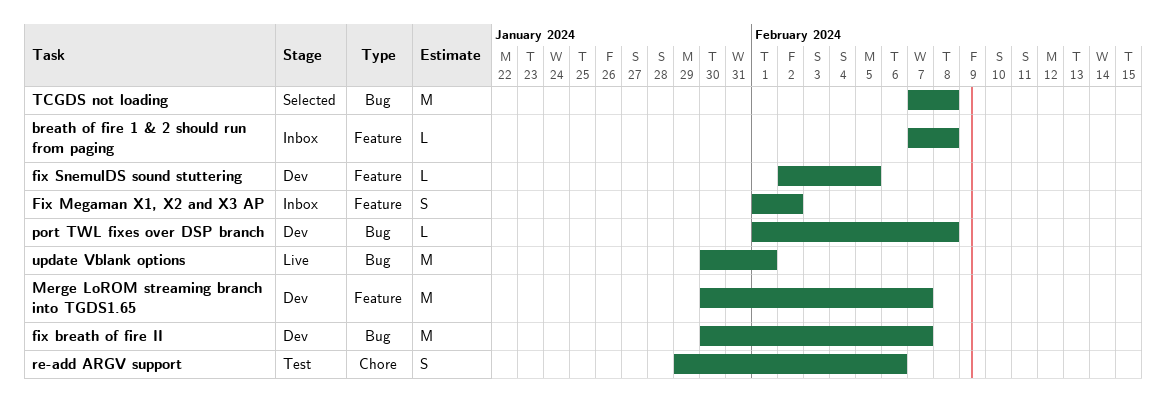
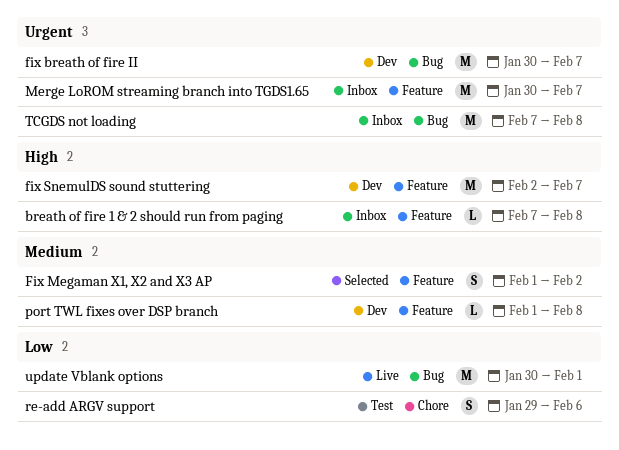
Fix Megaman X1, X2 and X3 AP, status: Inbox -> Selected
fix SnemulDS sound stuttering, estimate: L -> M
fix SnemulDS sound stuttering, due: Feb 5 -> Feb 7
Merge LoROM streaming branch into TGDS1.65, status: Dev -> Inbox
port TWL fixes over DSP branch, label: Bug -> Feature
TCGDS not loading, status: Selected -> Inbox

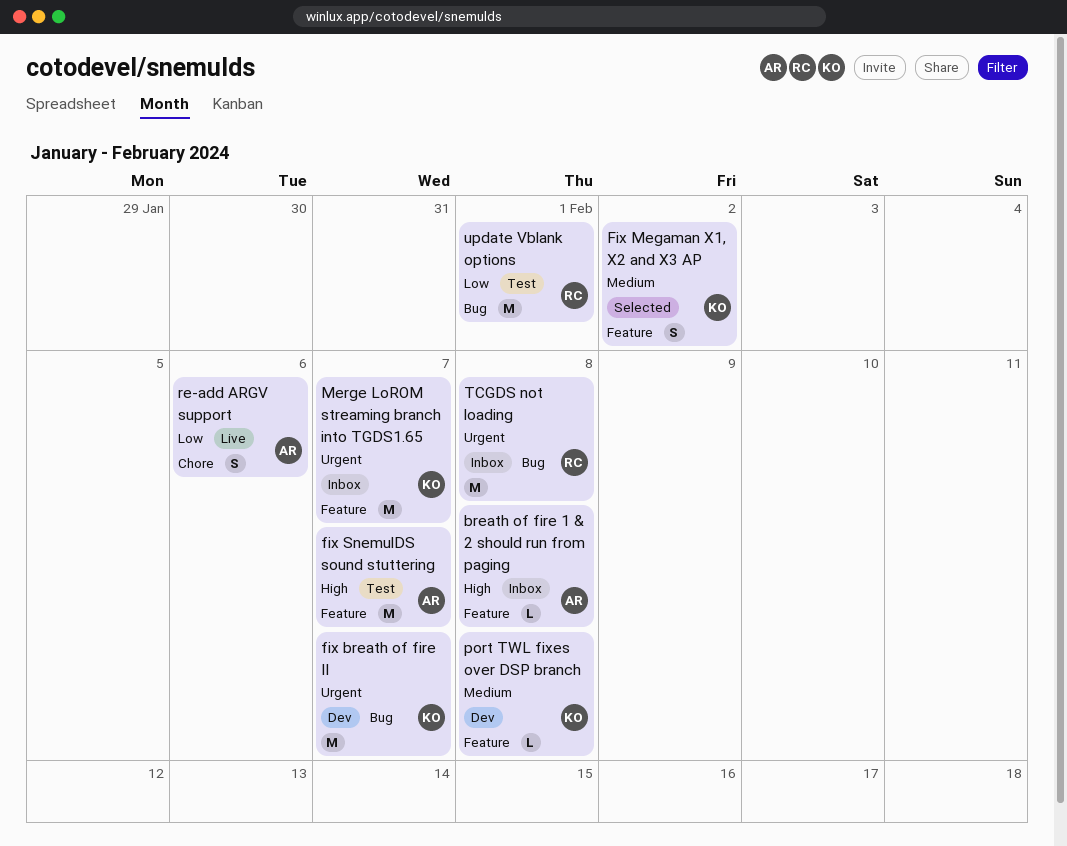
fix SnemulDS sound stuttering, status: Dev -> Test
re-add ARGV support, status: Test -> Live
update Vblank options, status: Live -> Test

